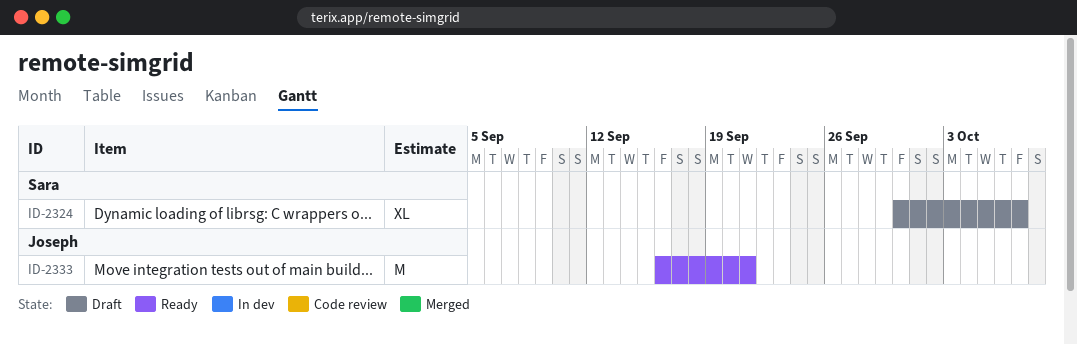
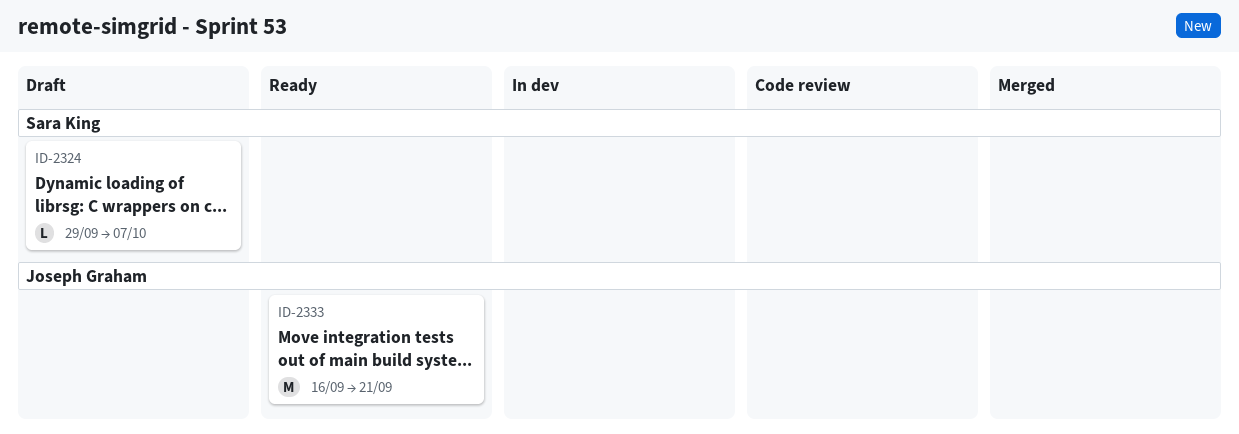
ID-2324, estimate: XL -> L
ID-2324, start: Sep 30 -> Sep 29

